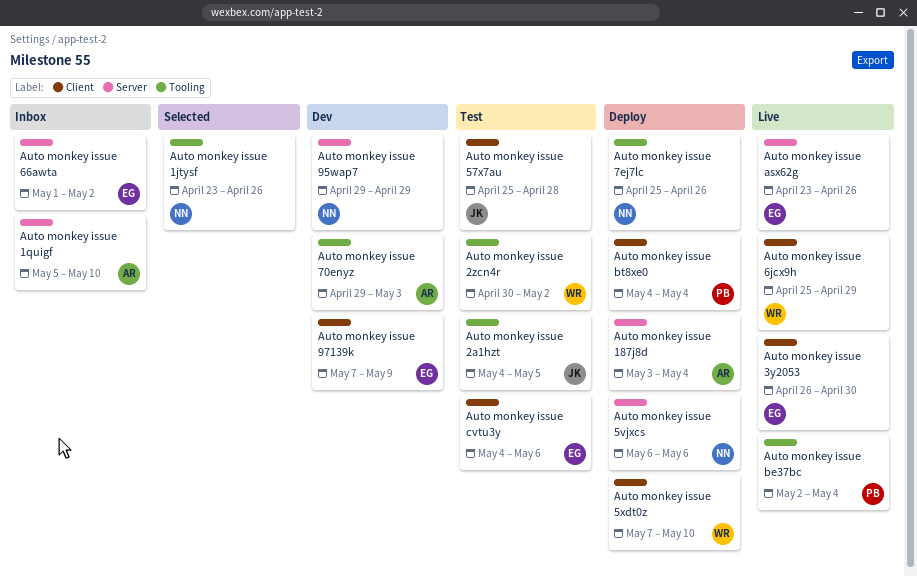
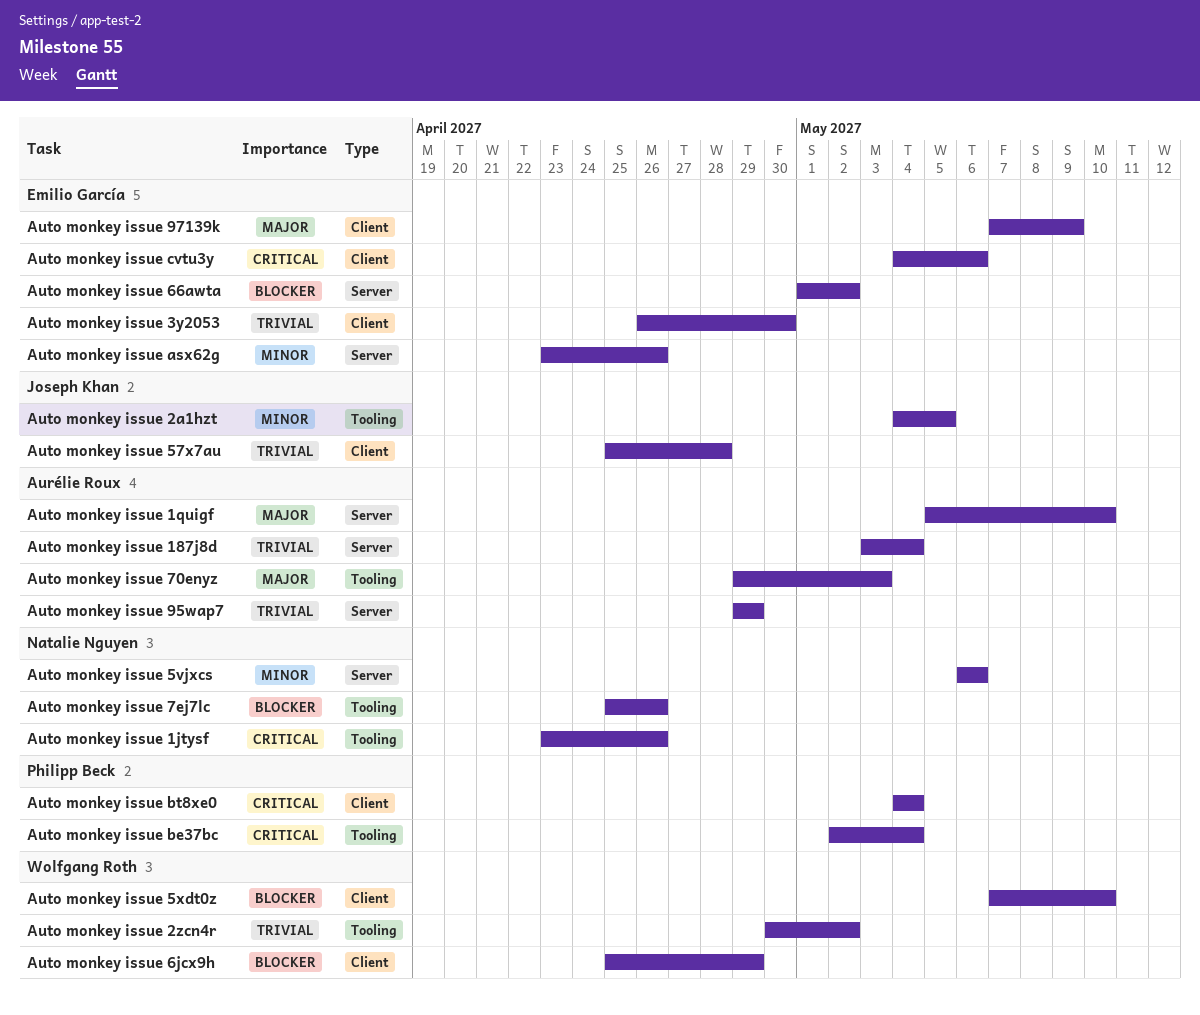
Auto monkey issue 95wap7, owner: Natalie Nguyen -> Aurélie Roux

